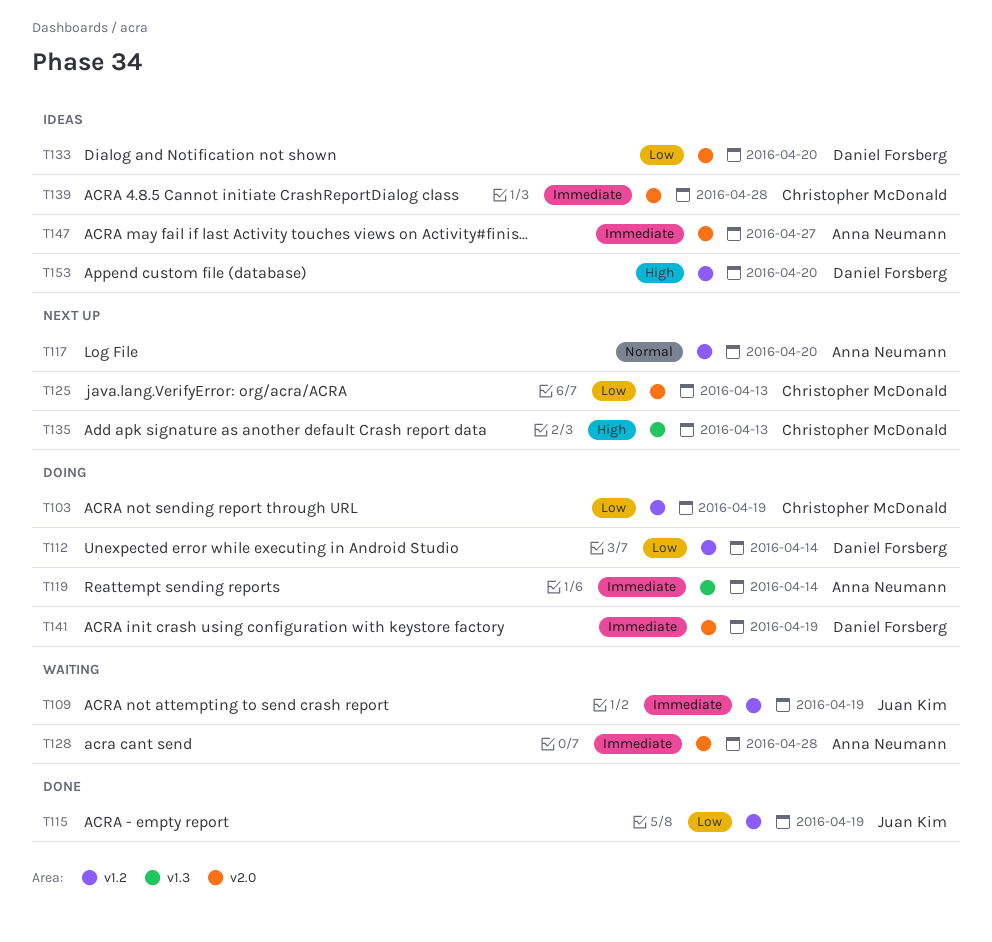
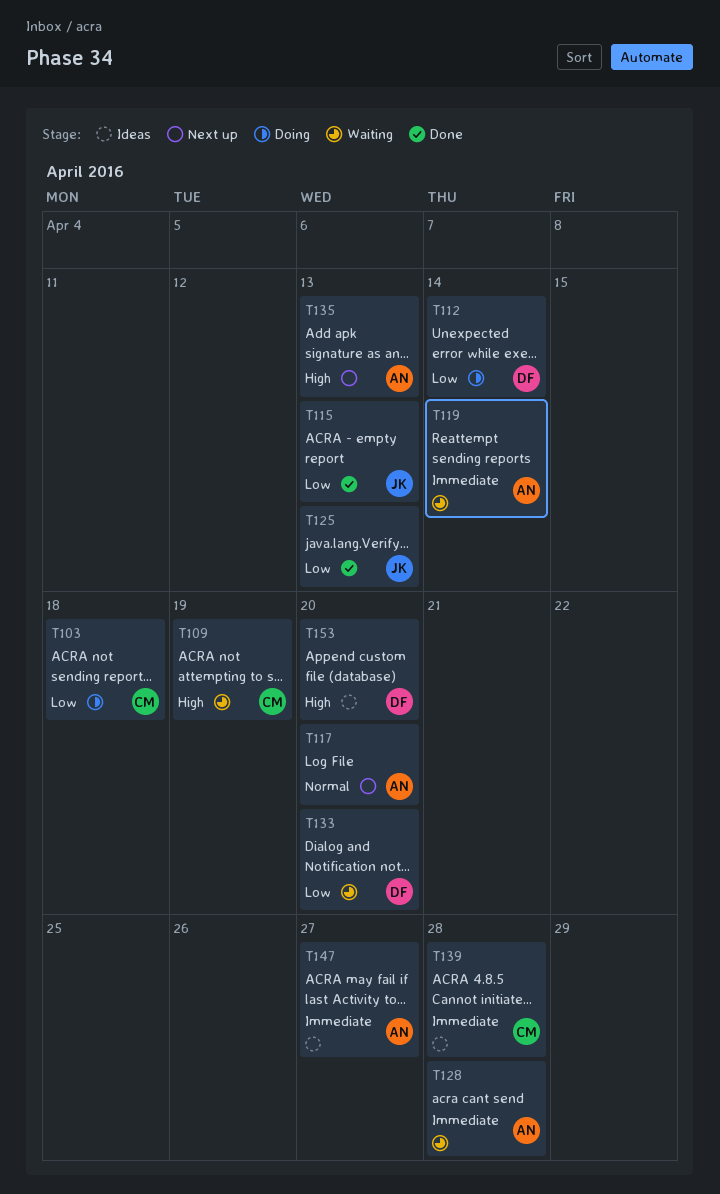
T103, due: Apr 19 -> Apr 18
T109, owner: Juan Kim -> Christopher McDonald
T109, priority: Immediate -> High
T115, due: Apr 19 -> Apr 13
T119, status: Doing -> Waiting
T125, status: Next up -> Done
T125, owner: Christopher McDonald -> Juan Kim
T133, status: Ideas -> Waiting
T135, owner: Christopher McDonald -> Anna Neumann
T141: present -> none

